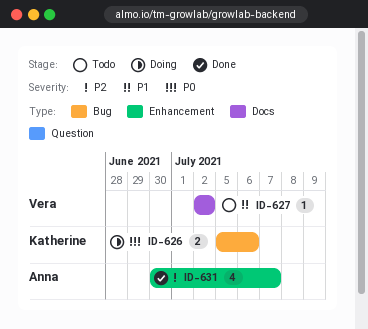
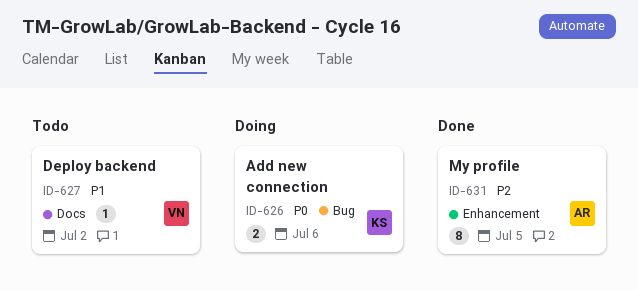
ID-631, estimate: 4 -> 8
ID-631, due: Jul 7 -> Jul 5

